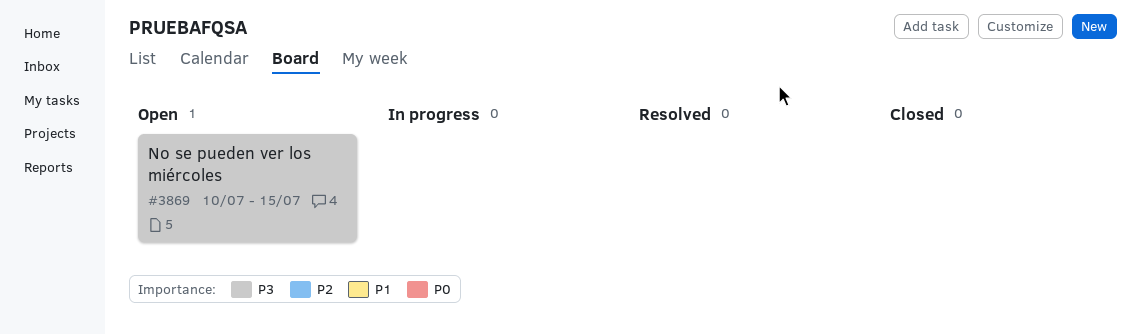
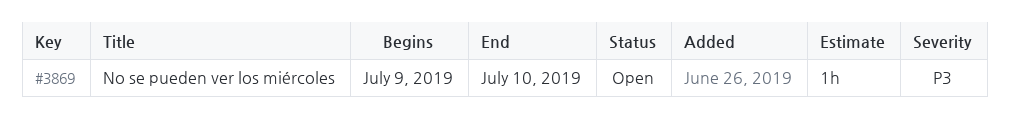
#3869, start: Jul 10 -> Jul 9
#3869, due: Jul 15 -> Jul 10

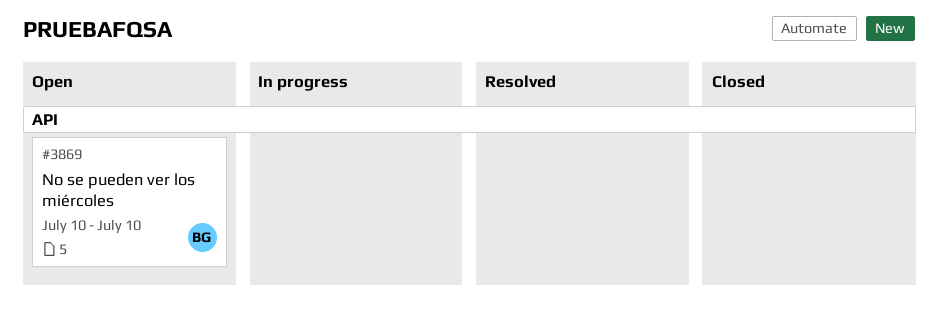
#3869, start: Jul 9 -> Jul 10

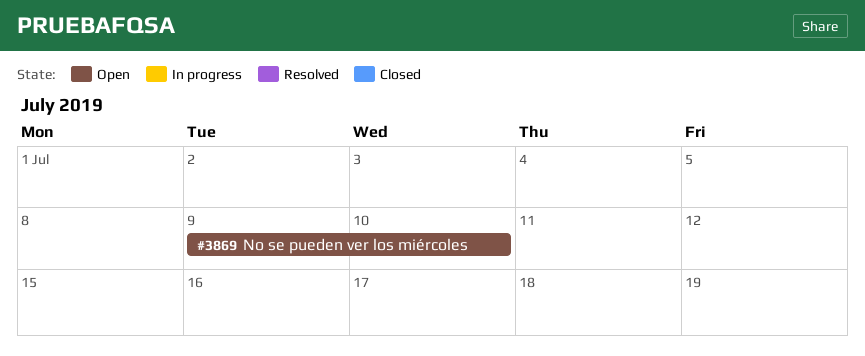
#3869, start: Jul 10 -> Jul 9

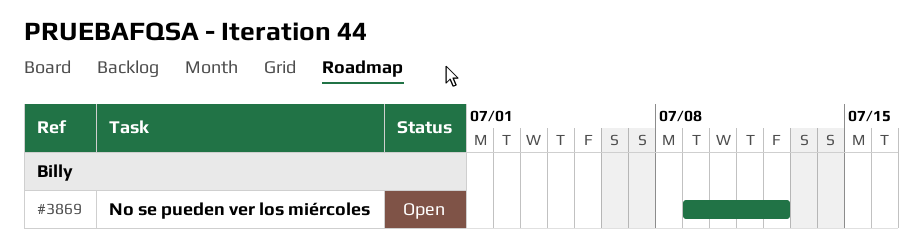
#3869, due: Jul 10 -> Jul 12

